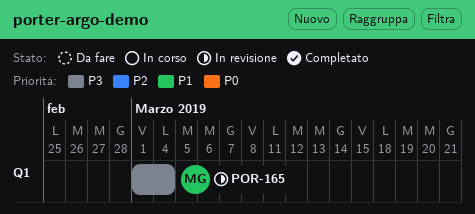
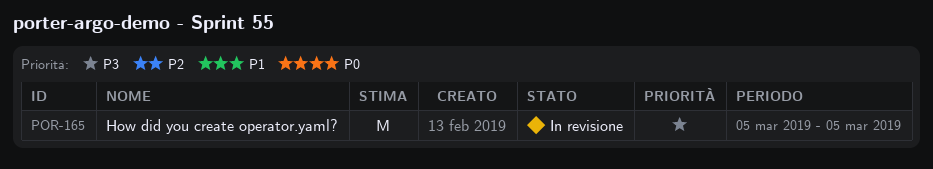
POR-165, start: Mar 1 -> Mar 5
POR-165, due: Mar 4 -> Mar 5

